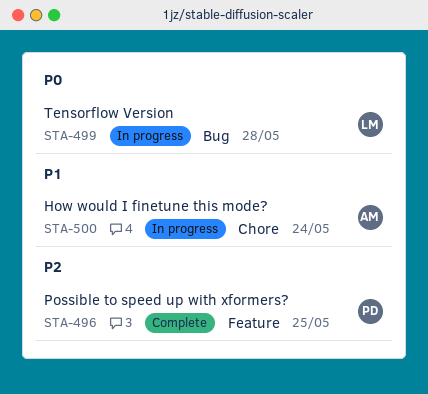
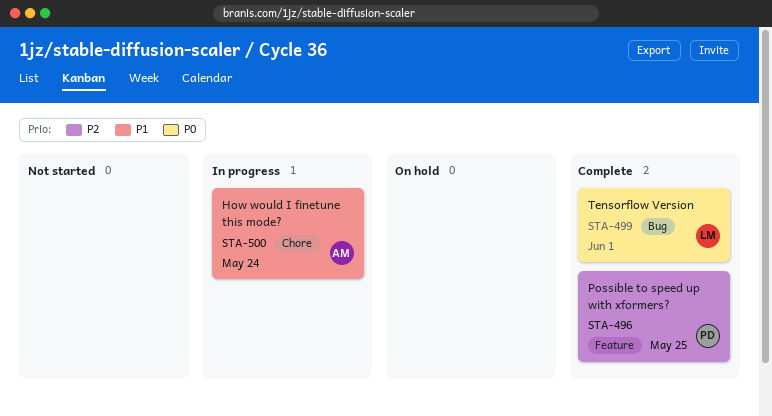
STA-499, status: In progress -> Complete
STA-499, due: May 28 -> Jun 1

